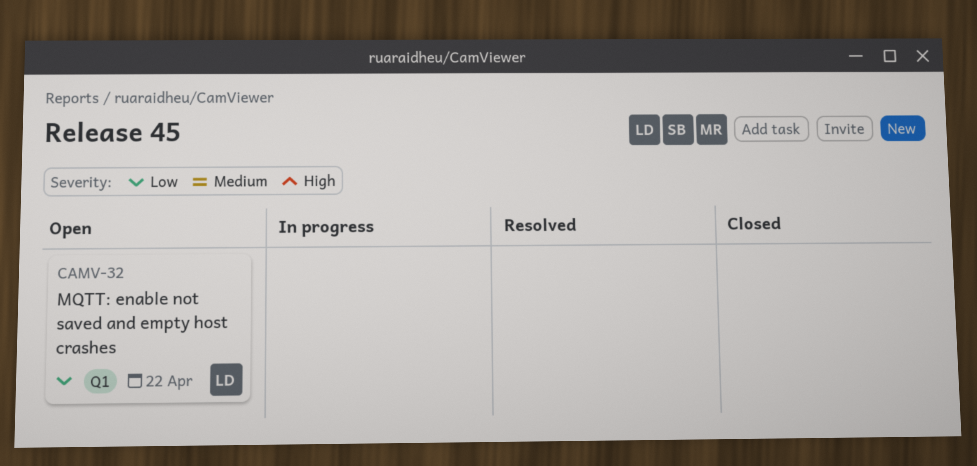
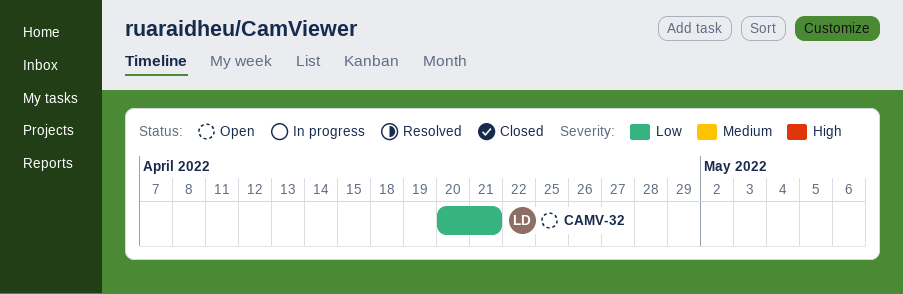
CAMV-32, due: Apr 22 -> Apr 21

